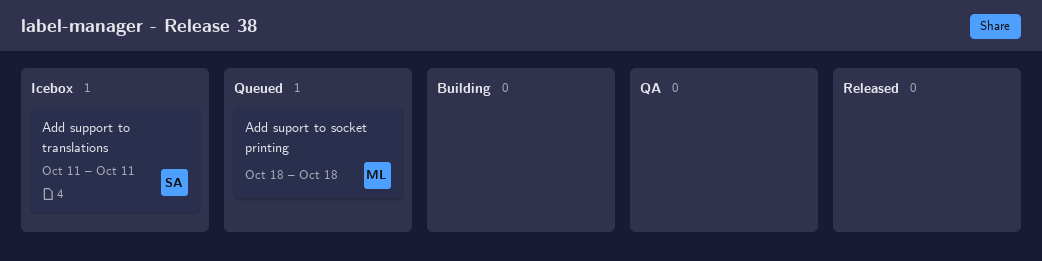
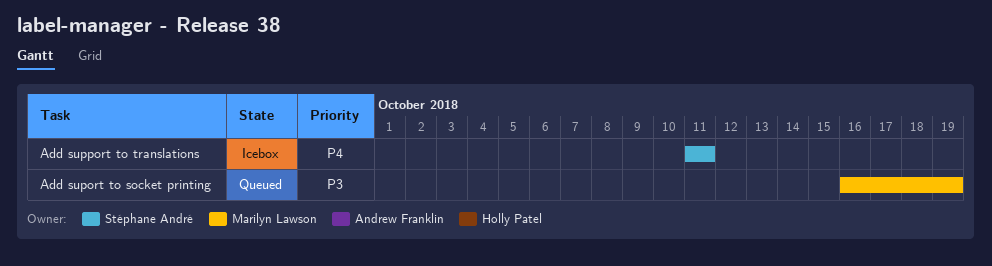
Add suport to socket printing, start: Oct 18 -> Oct 16
Add suport to socket printing, due: Oct 18 -> Oct 19

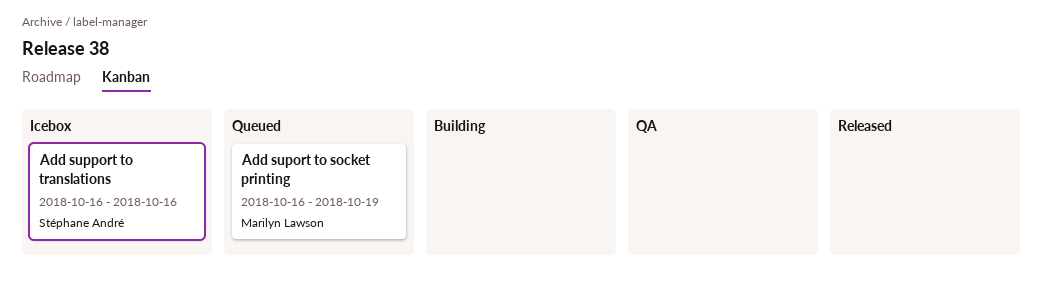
Add support to translations, start: Oct 11 -> Oct 16
Add support to translations, due: Oct 11 -> Oct 16

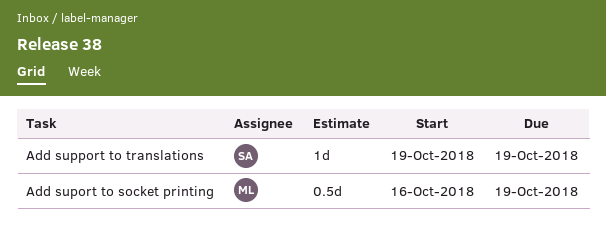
Add support to translations, start: Oct 16 -> Oct 19
Add support to translations, due: Oct 16 -> Oct 19

